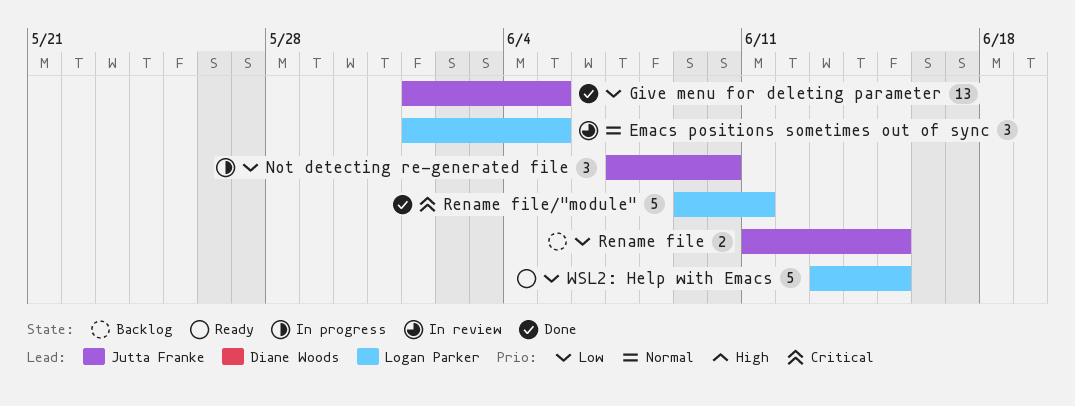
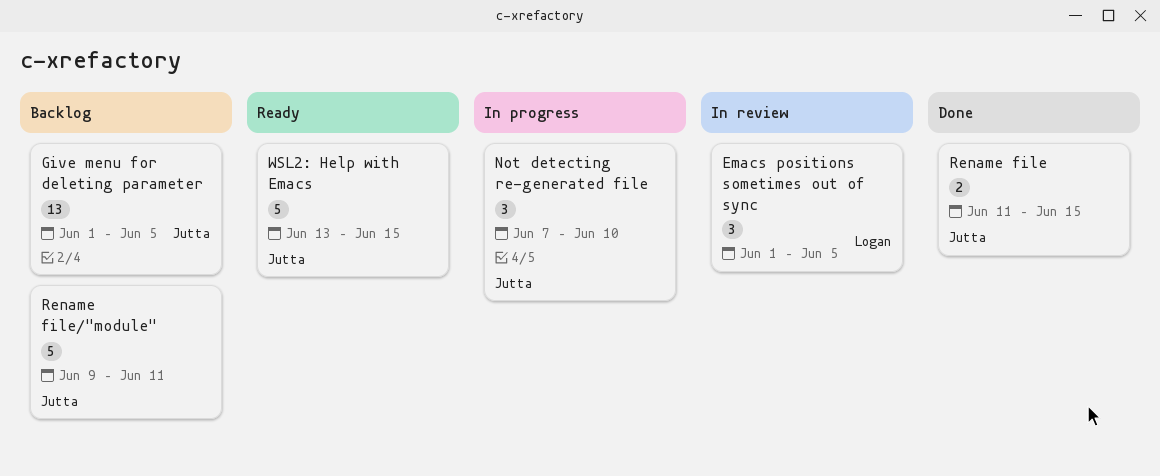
Give menu for deleting parameter, status: Done -> Backlog
Rename file, status: Backlog -> Done
Rename file/"module", status: Done -> Backlog
Rename file/"module", owner: Logan Parker -> Jutta Franke
WSL2: Help with Emacs, owner: Logan Parker -> Jutta Franke

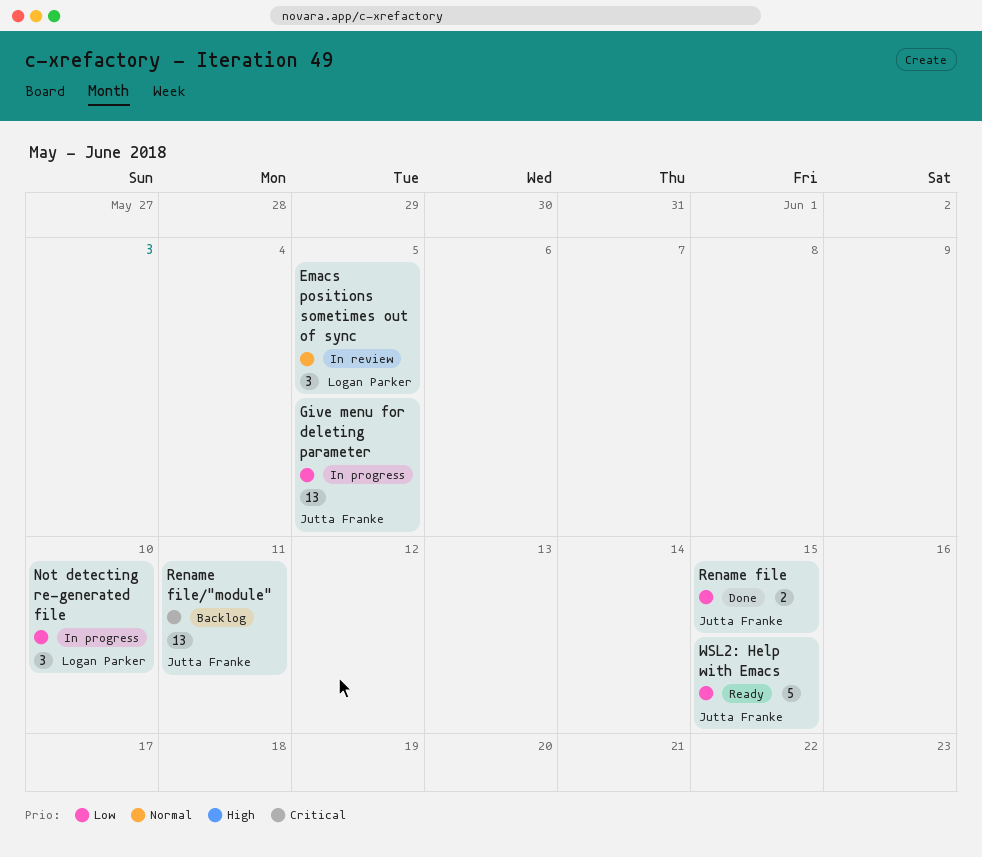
Give menu for deleting parameter, status: Backlog -> In progress
Not detecting re-generated file, owner: Jutta Franke -> Logan Parker
Rename file/"module", estimate: 5 -> 13

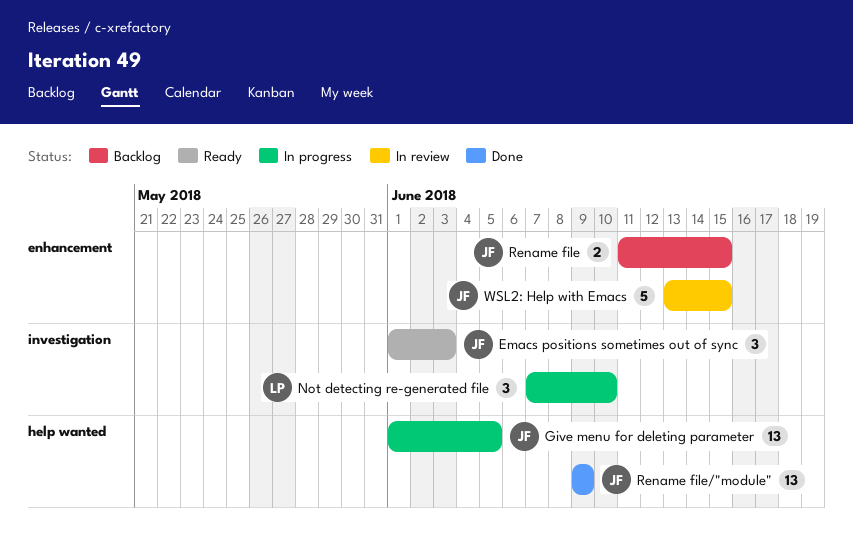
Emacs positions sometimes out of sync, status: In review -> Ready
Emacs positions sometimes out of sync, owner: Logan Parker -> Jutta Franke
Emacs positions sometimes out of sync, due: Jun 5 -> Jun 3
Rename file, status: Done -> Backlog
Rename file/"module", status: Backlog -> Done
Rename file/"module", due: Jun 11 -> Jun 9
WSL2: Help with Emacs, status: Ready -> In review

